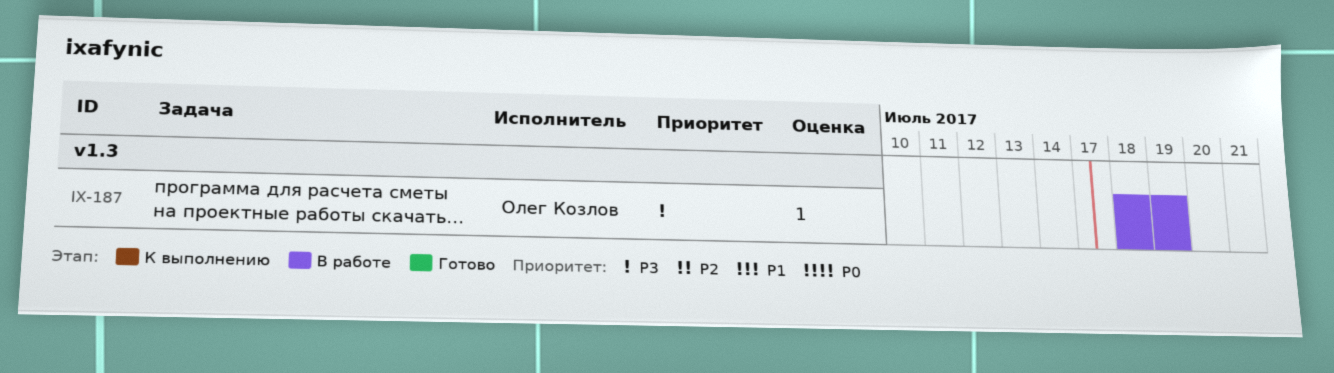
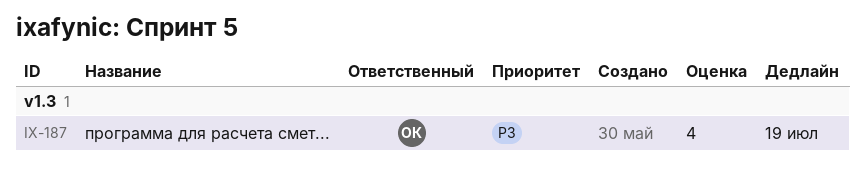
IX-187, estimate: 1 -> 4

